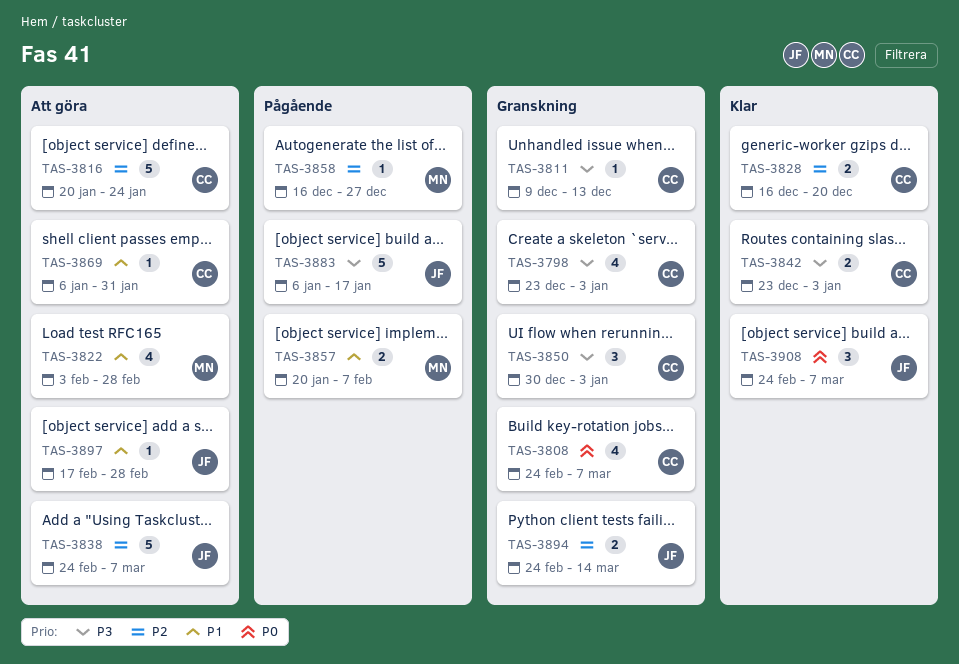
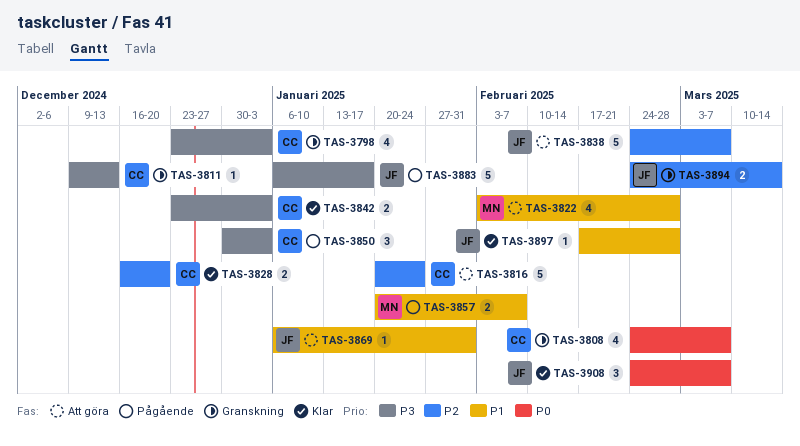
TAS-3850, status: Granskning -> Pågående
TAS-3858: present -> none
TAS-3869, owner: CC -> JF
TAS-3897, status: Att göra -> Klar

